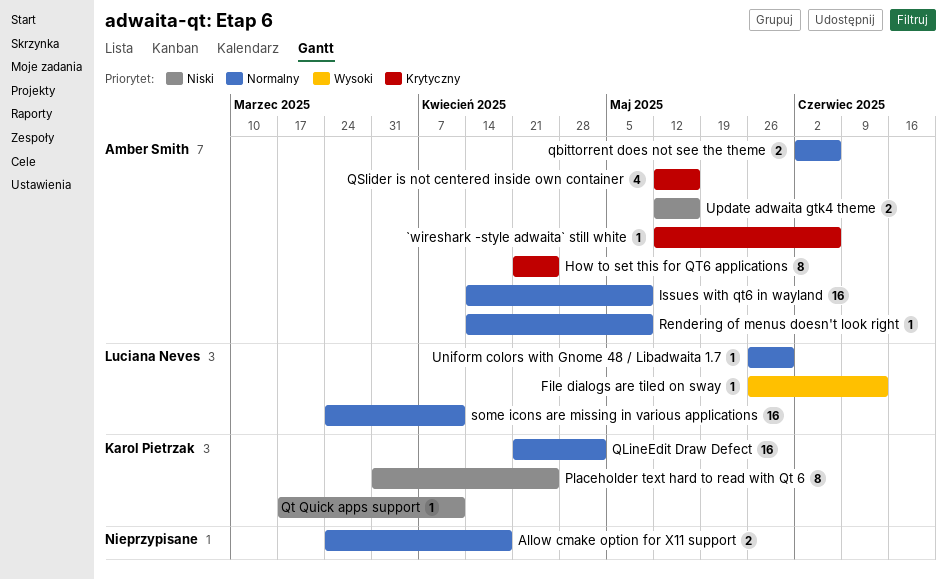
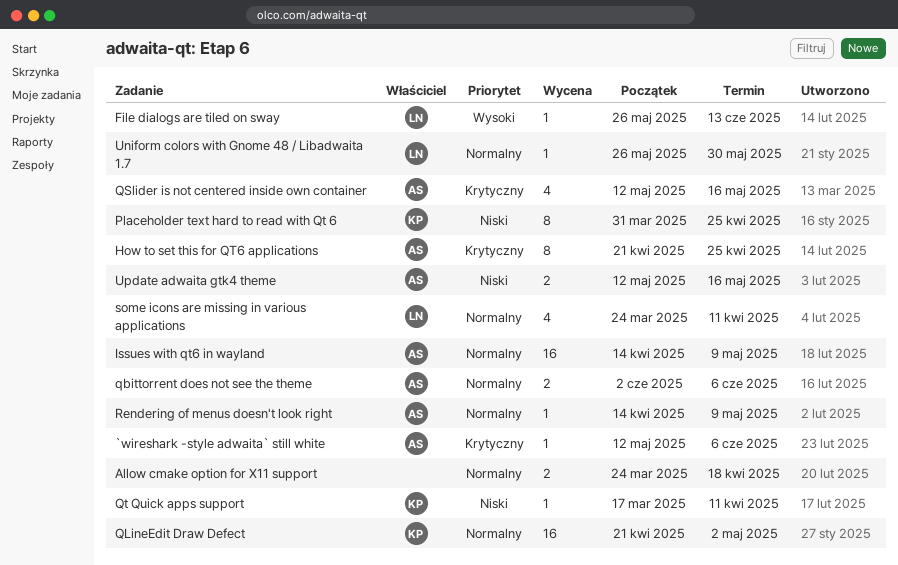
some icons are missing in various applications, estimate: 16 -> 4

